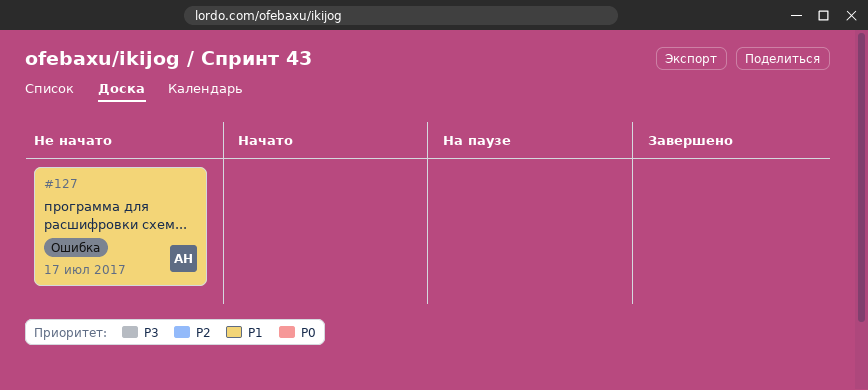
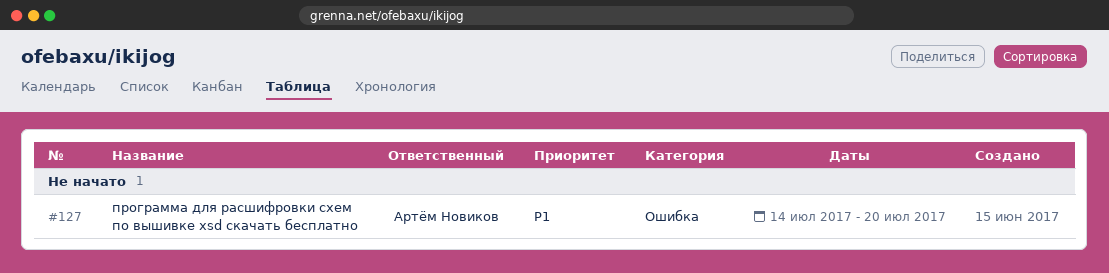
#127, due: Jul 17 -> Jul 20

